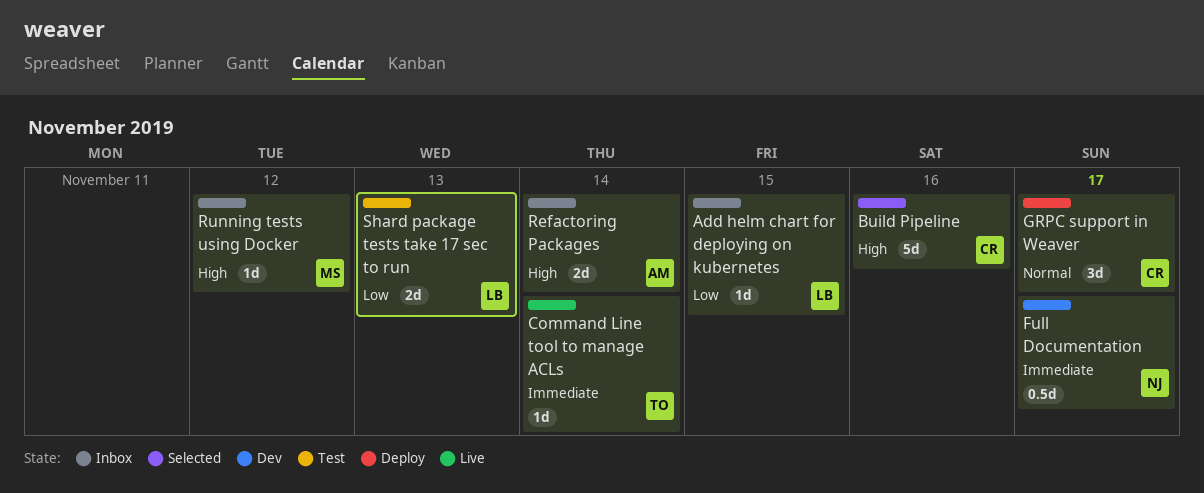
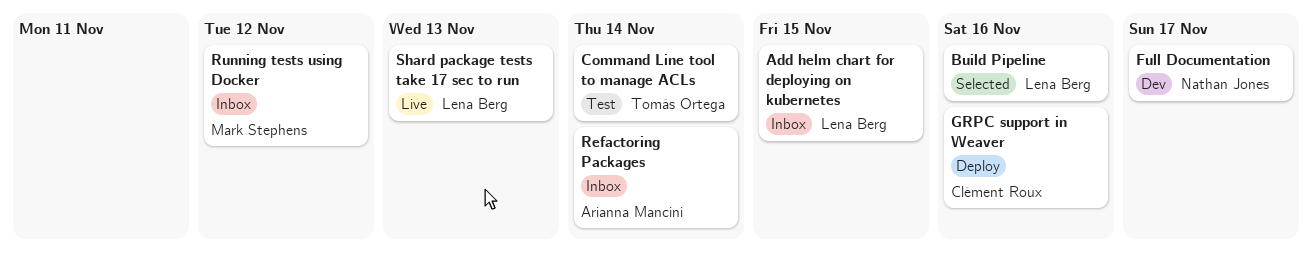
Build Pipeline, owner: Clément Roux -> Lena Berg
Command Line tool to manage ACLs, status: Live -> Test
GRPC support in Weaver, due: Nov 17 -> Nov 16
Shard package tests take 17 sec to run, status: Test -> Live

